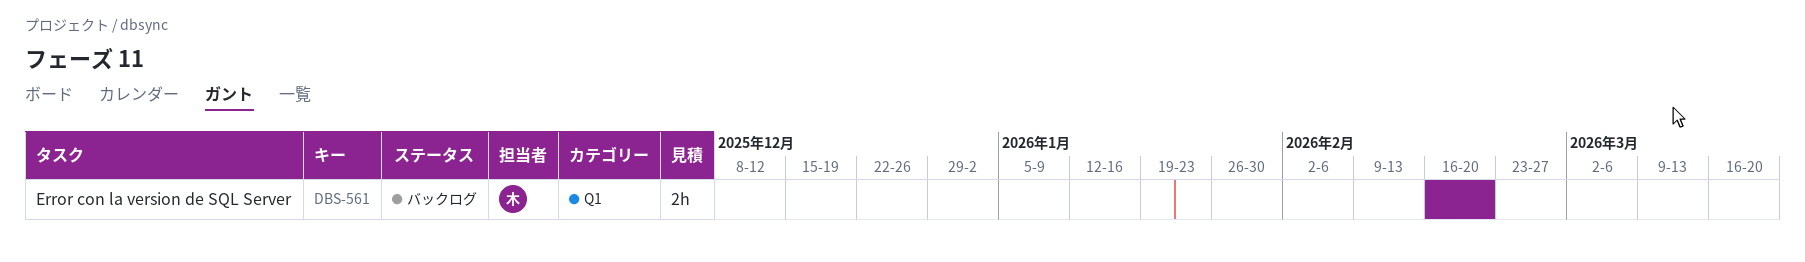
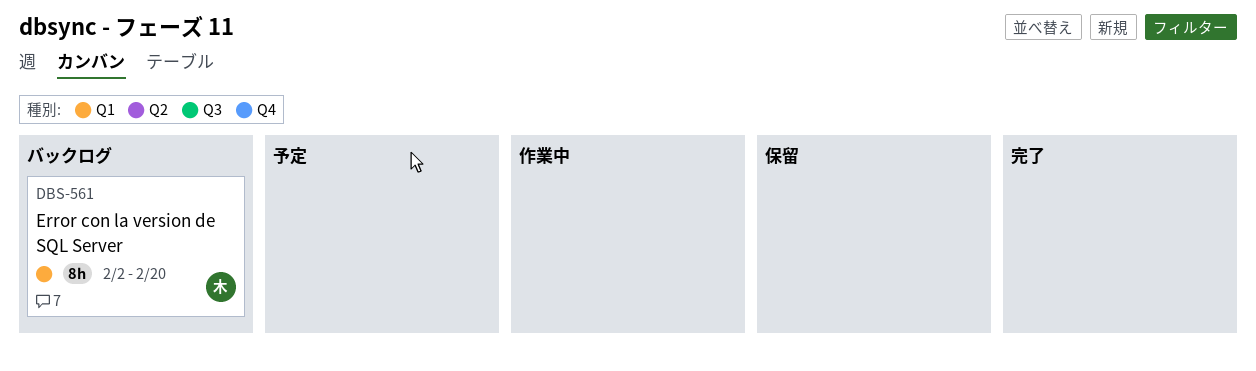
DBS-561, estimate: 2h -> 8h
DBS-561, start: Feb 16 -> Feb 2

